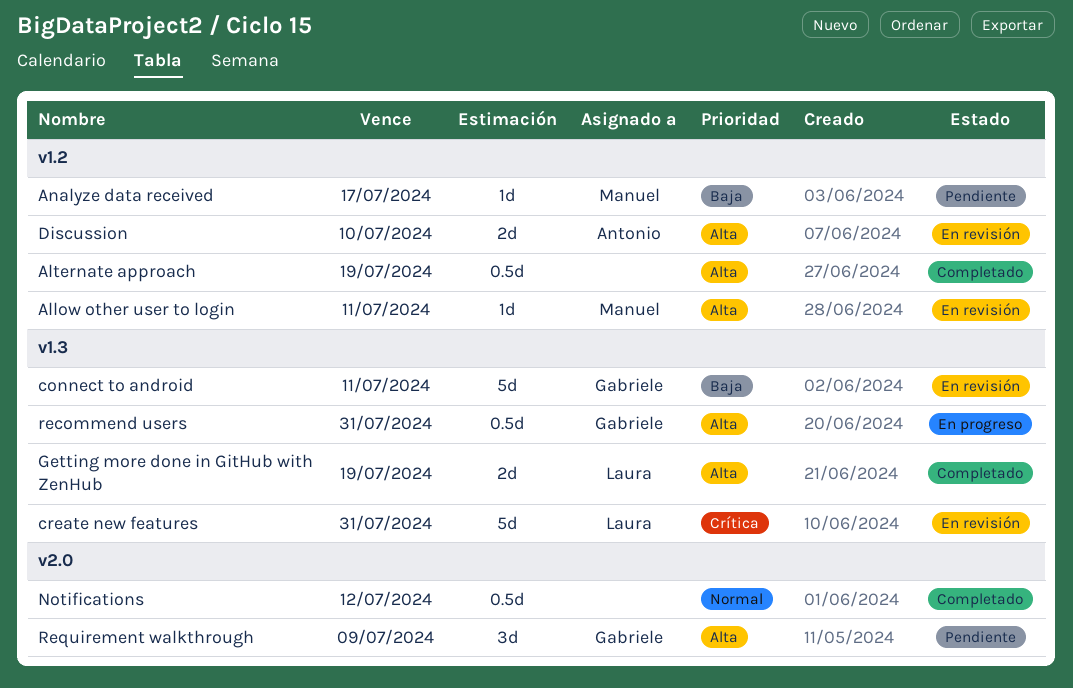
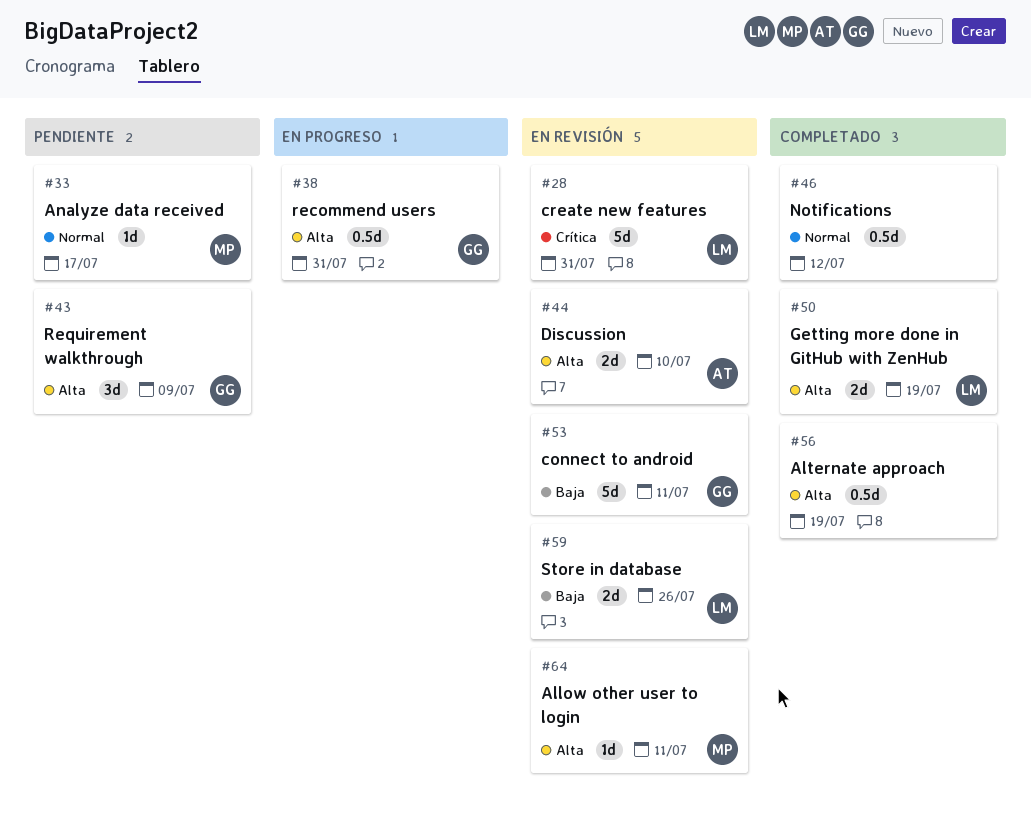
Analyze data received, priority: Baja -> Normal
Store in database: none -> present

